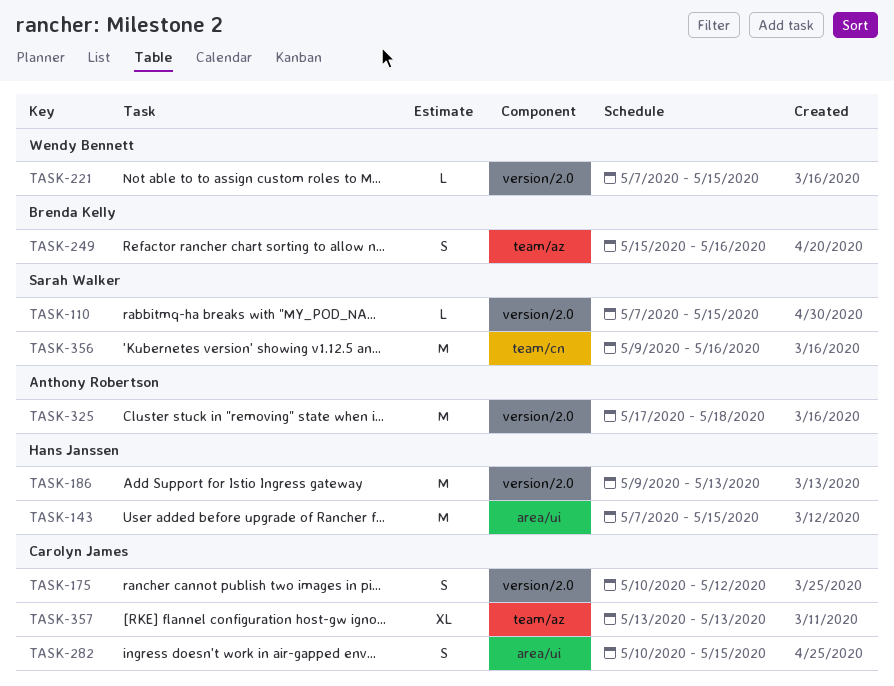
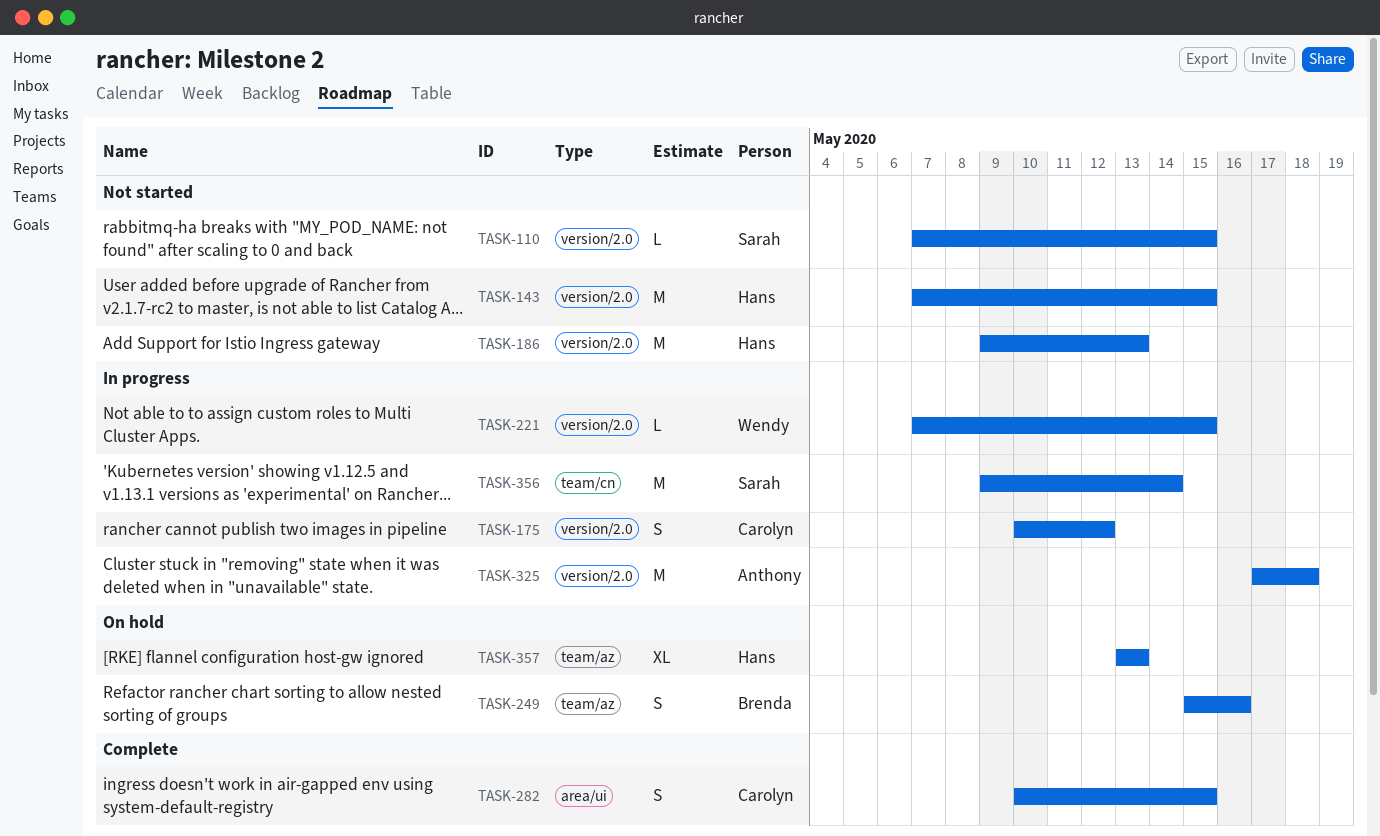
TASK-143, label: area/ui -> version/2.0
TASK-356, due: May 16 -> May 14
TASK-357, owner: Carolyn James -> Hans Janssen

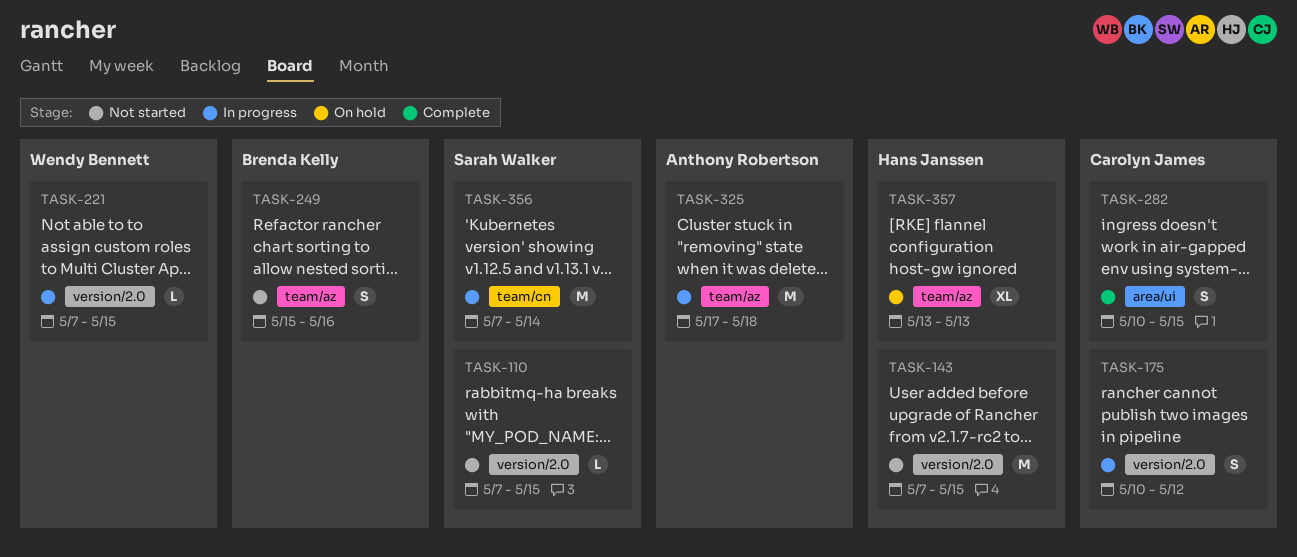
TASK-186: present -> none
TASK-249, status: On hold -> Not started
TASK-325, label: version/2.0 -> team/az
TASK-356, start: May 9 -> May 7

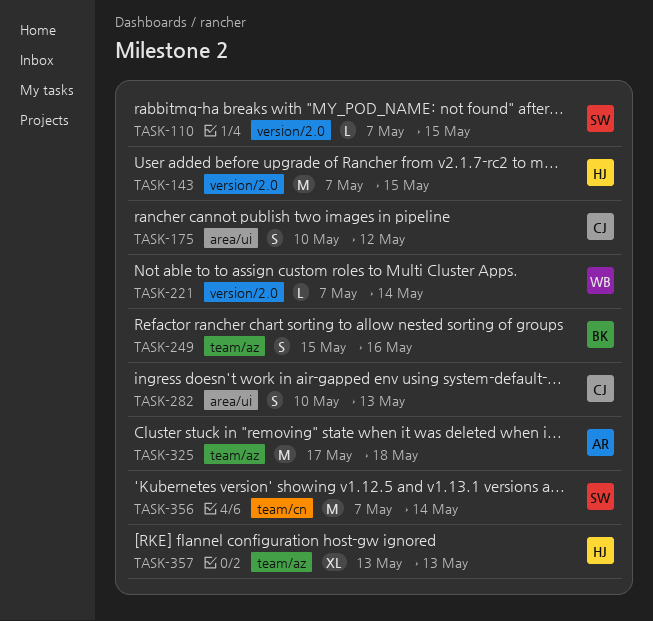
TASK-175, label: version/2.0 -> area/ui
TASK-221, due: May 15 -> May 14
TASK-282, due: May 15 -> May 13

